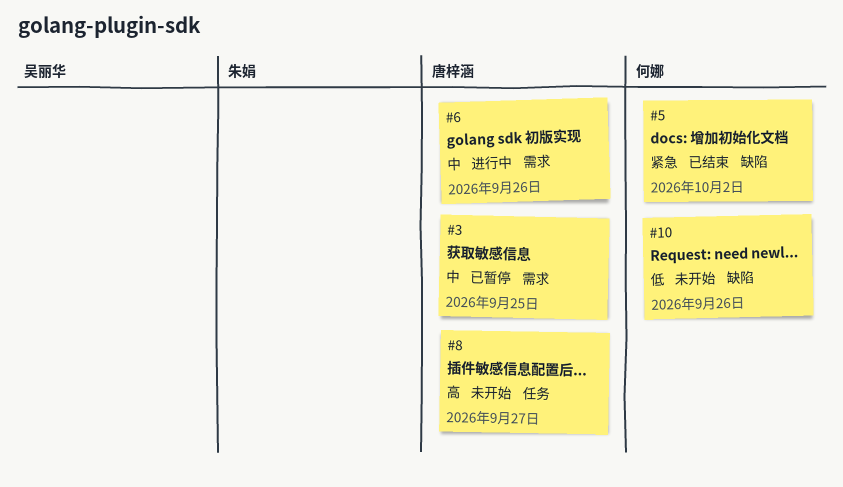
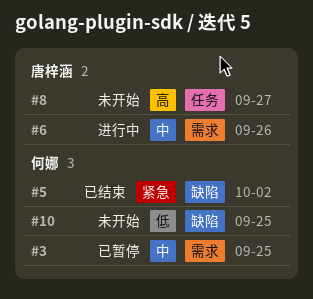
#3, owner: 唐梓涵 -> 何娜
#10, due: Sep 26 -> Sep 25

